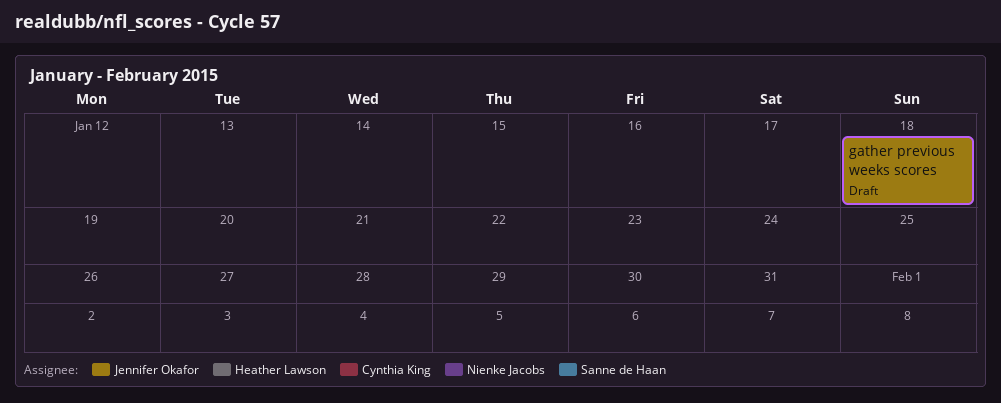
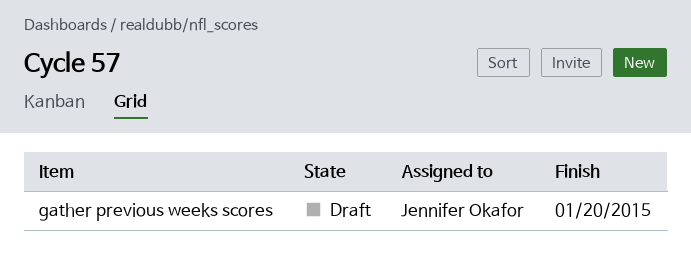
gather previous weeks scores, due: Jan 18 -> Jan 20

